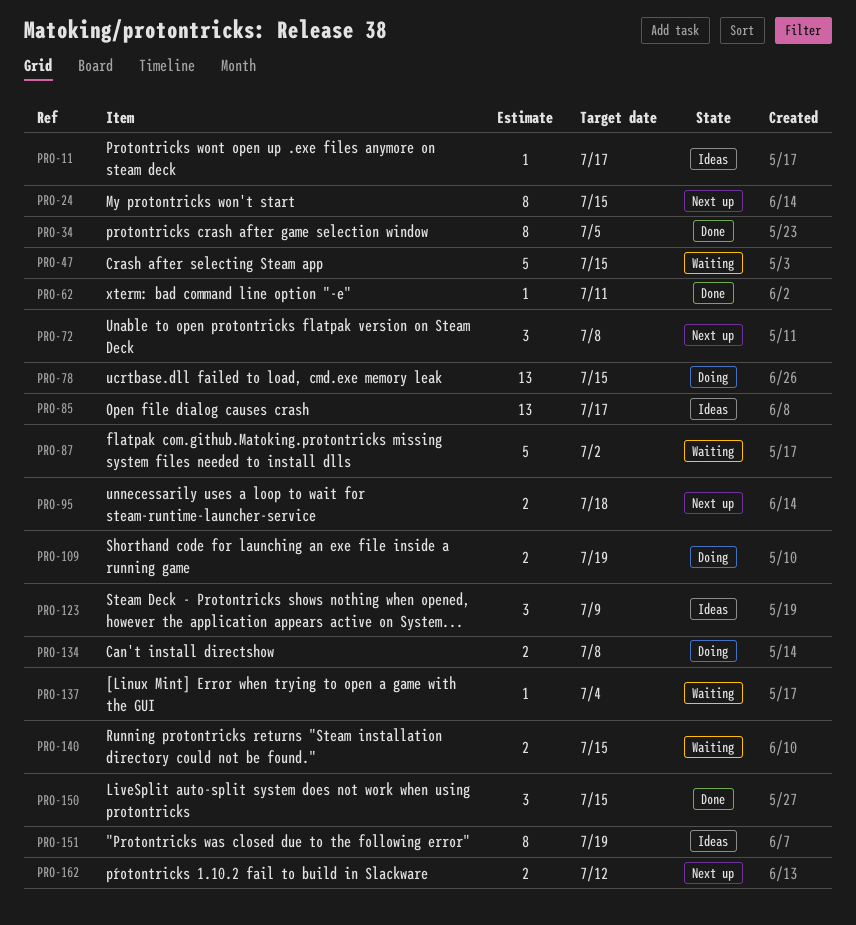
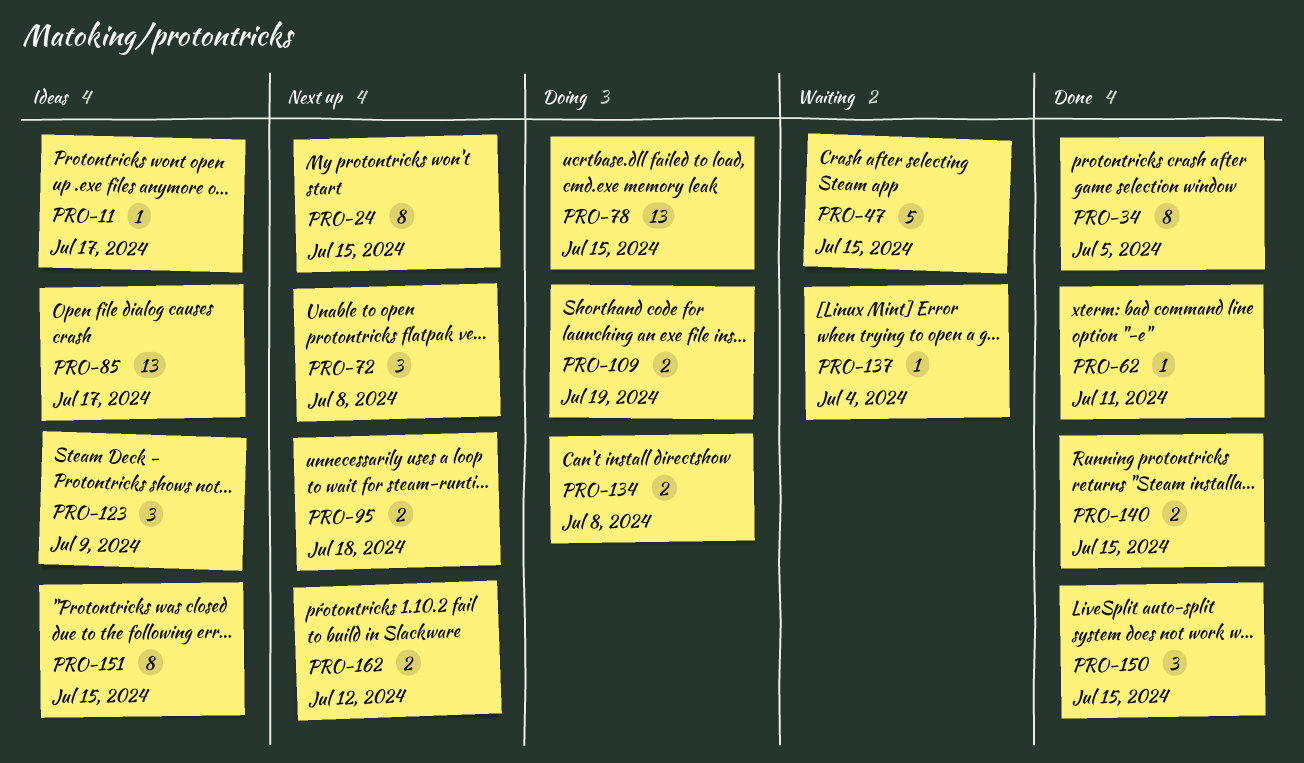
PRO-87: present -> none
PRO-140, status: Waiting -> Done
PRO-151, due: Jul 19 -> Jul 15

